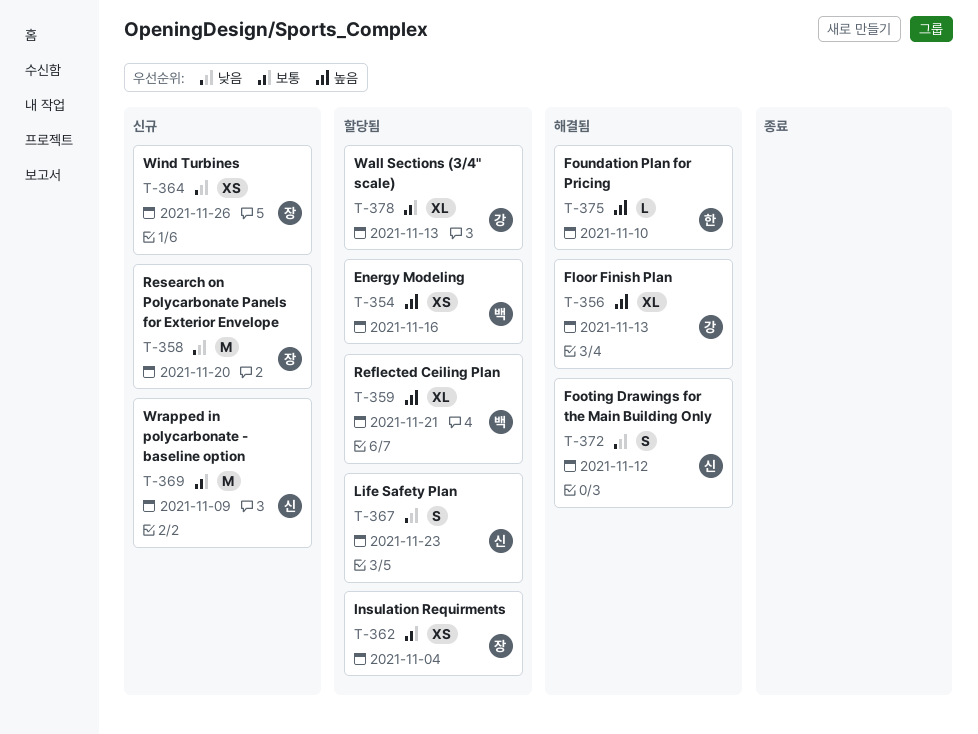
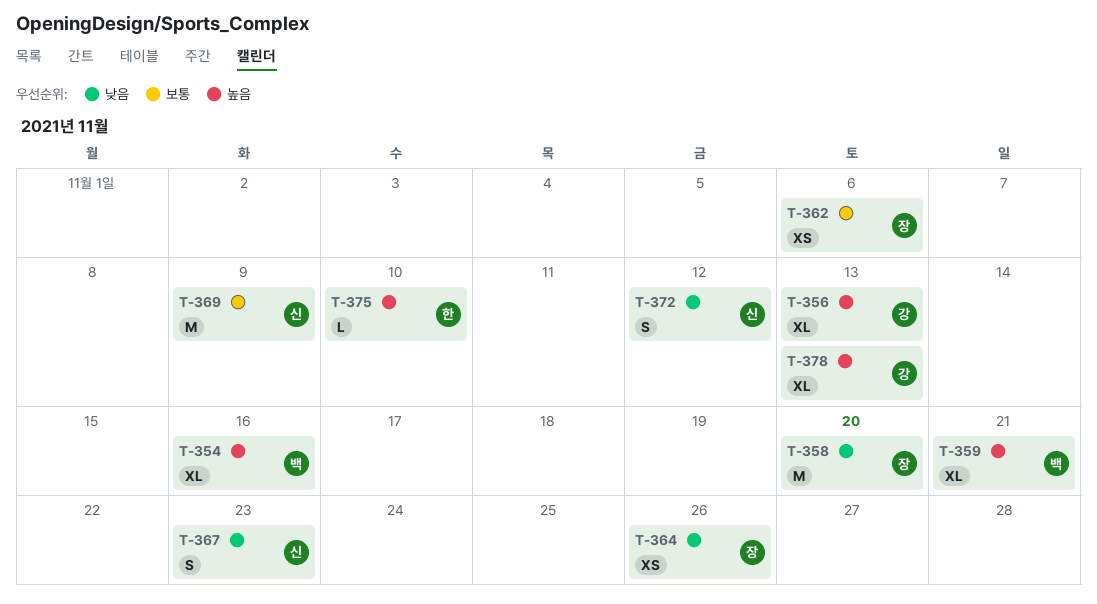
T-354, estimate: XS -> XL
T-362, due: Nov 4 -> Nov 6
T-378, priority: 보통 -> 높음

